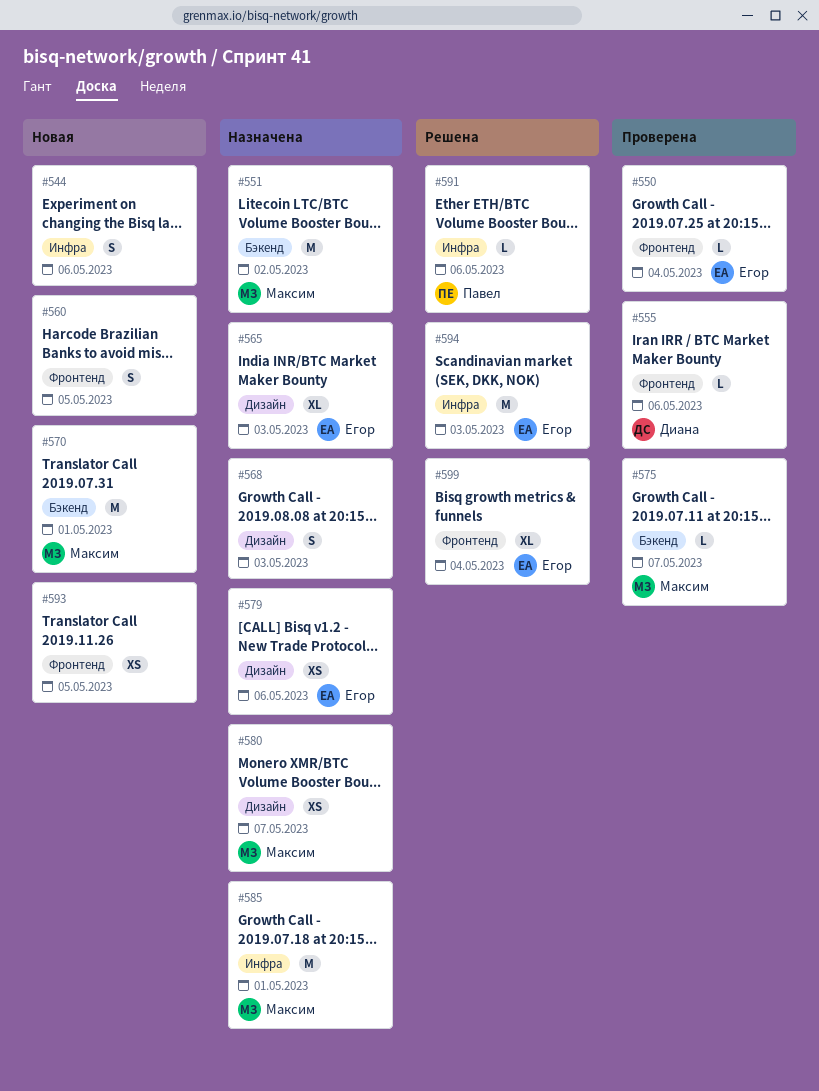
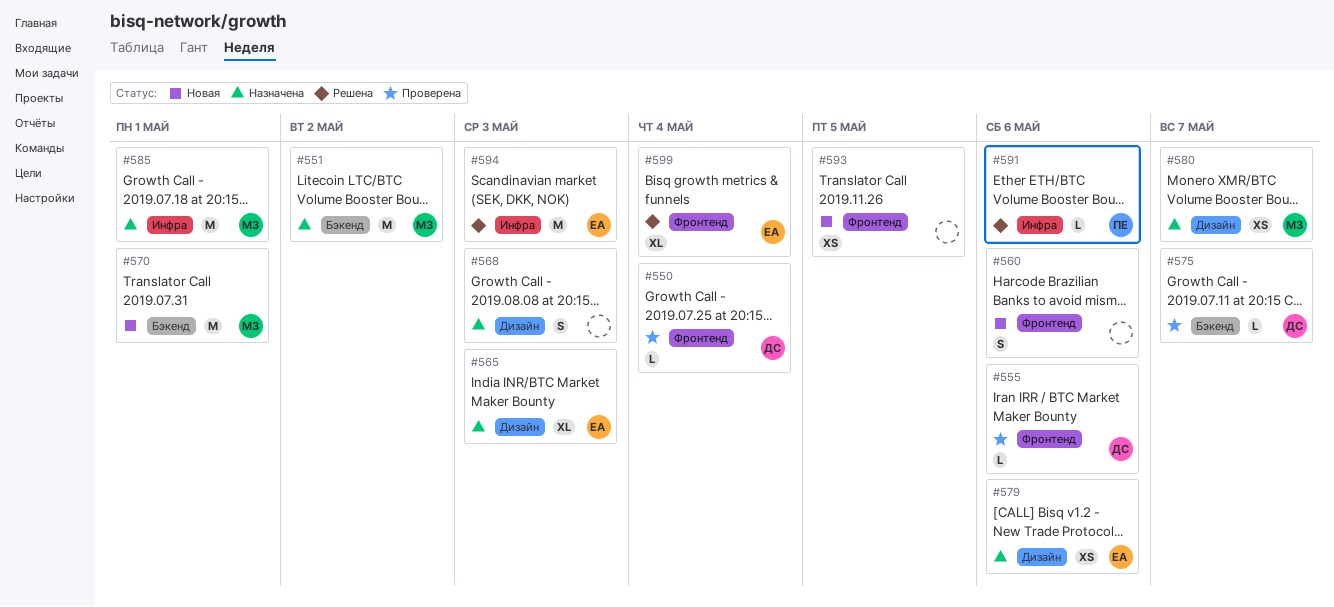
#544: present -> none
#550, owner: Егор -> Диана
#560, due: May 5 -> May 6
#575, owner: Максим -> Диана

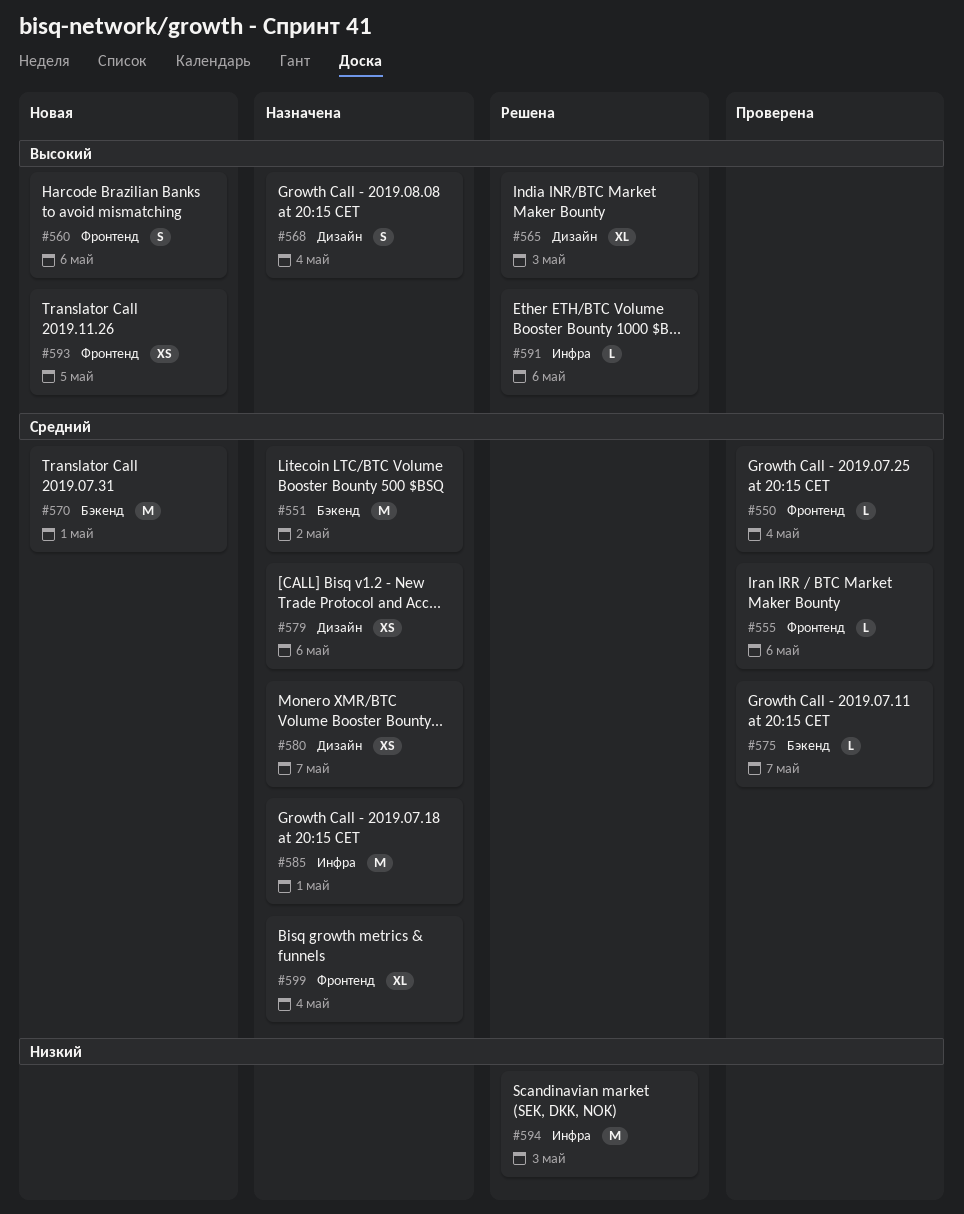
#565, status: Назначена -> Решена
#568, due: May 3 -> May 4
#599, status: Решена -> Назначена

